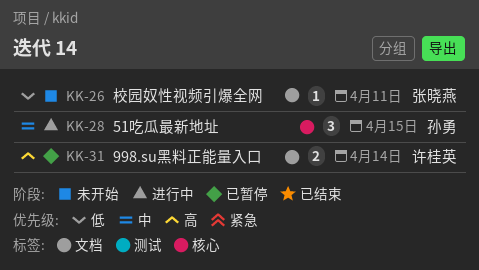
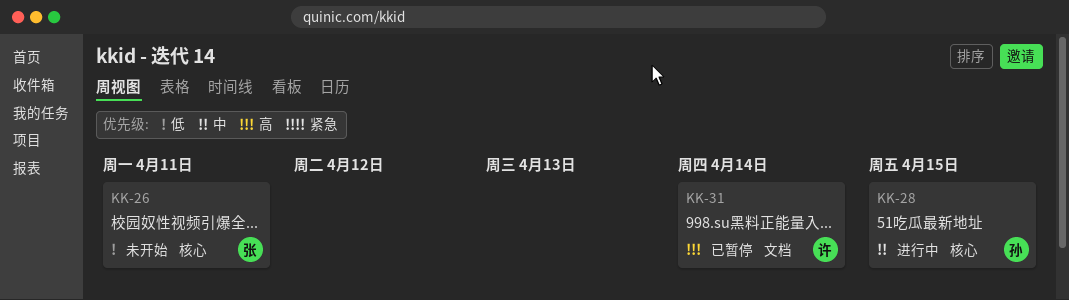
KK-26, label: 文档 -> 核心

